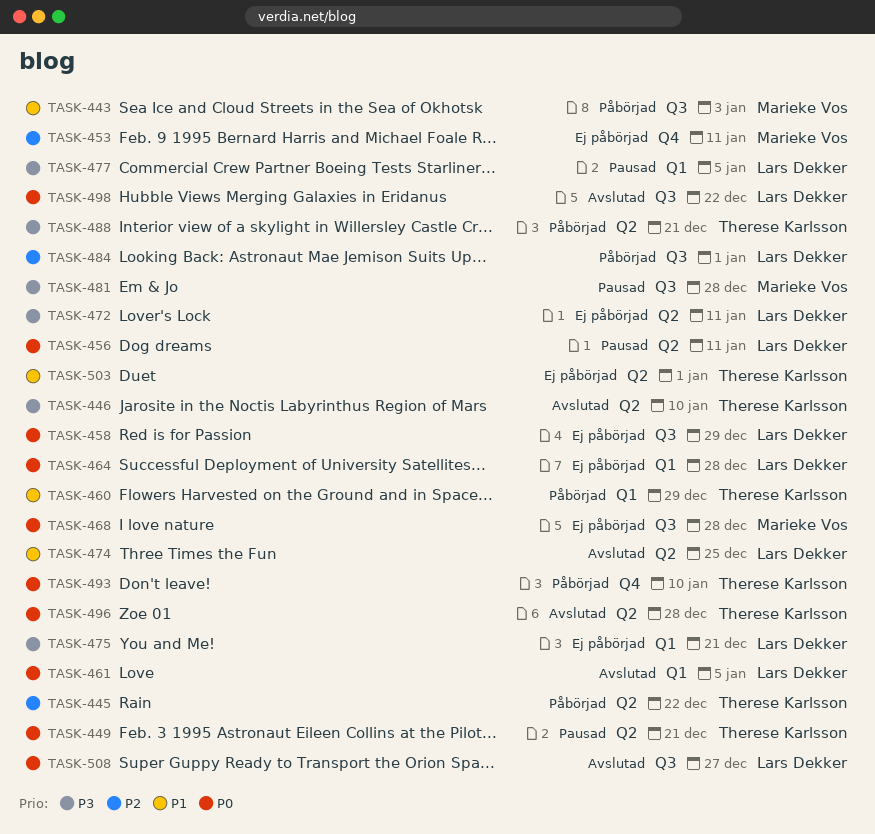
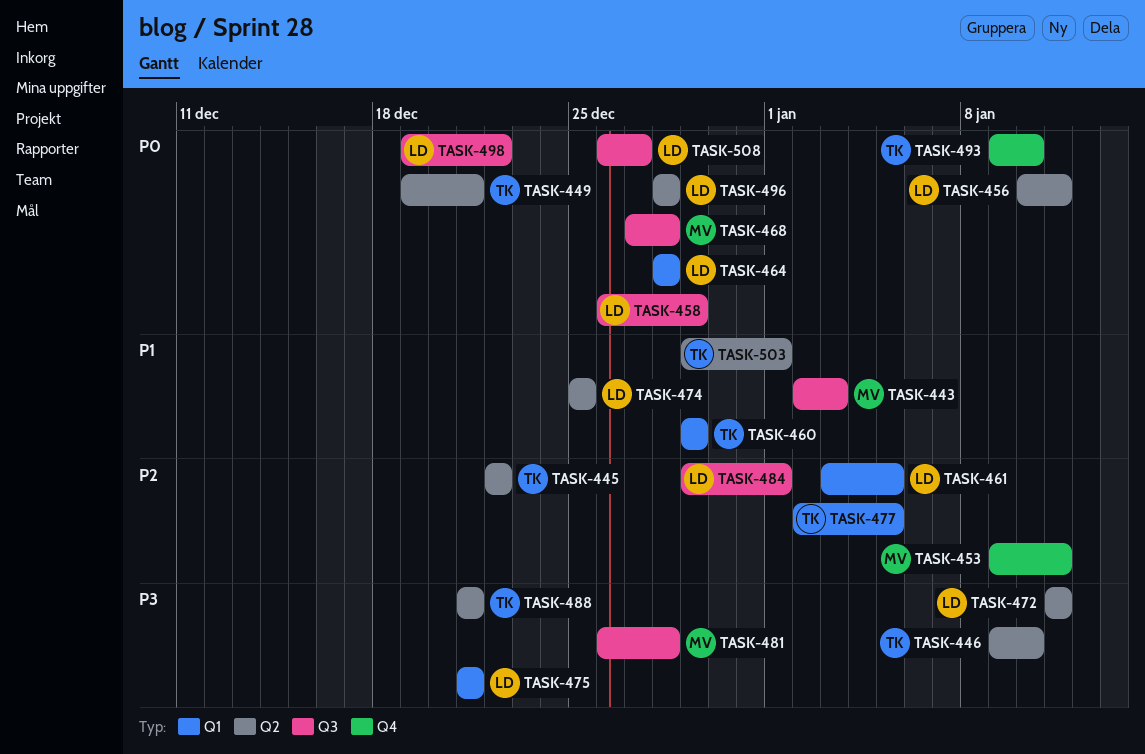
TASK-461, priority: P0 -> P2
TASK-477, owner: Lars Dekker -> Therese Karlsson
TASK-477, priority: P3 -> P2
TASK-496, owner: Therese Karlsson -> Lars Dekker

